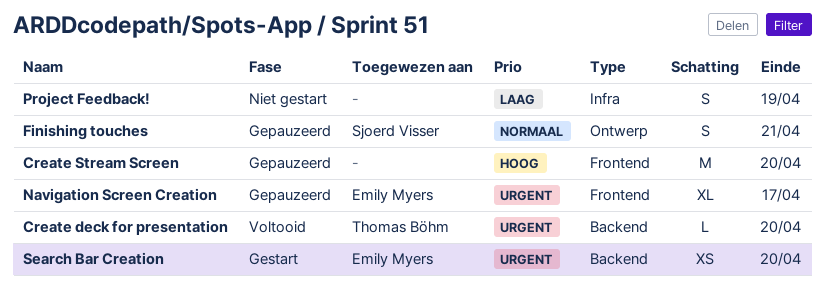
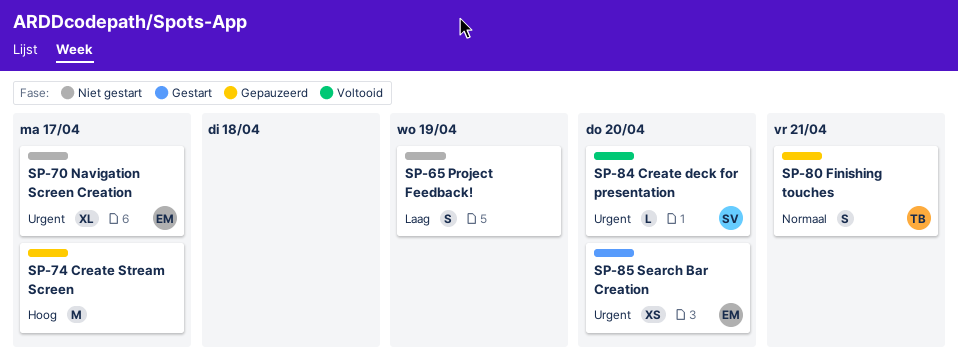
Create deck for presentation, owner: Thomas Böhm -> Sjoerd Visser
Create Stream Screen, due: Apr 20 -> Apr 17
Finishing touches, owner: Sjoerd Visser -> Thomas Böhm
Navigation Screen Creation, status: Gepauzeerd -> Niet gestart

